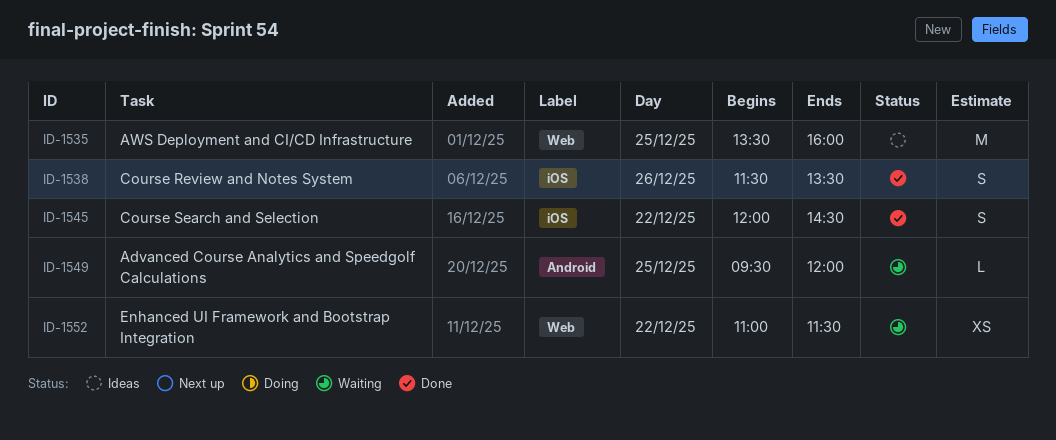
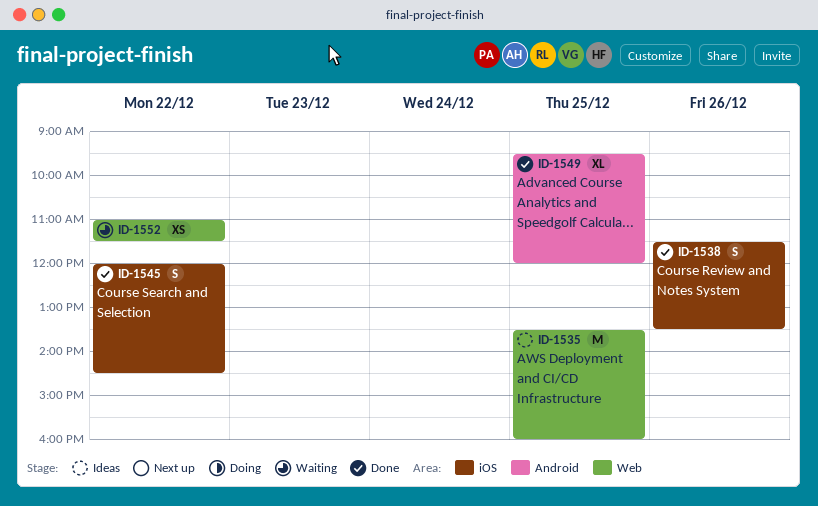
ID-1549, status: Waiting -> Done
ID-1549, estimate: L -> XL

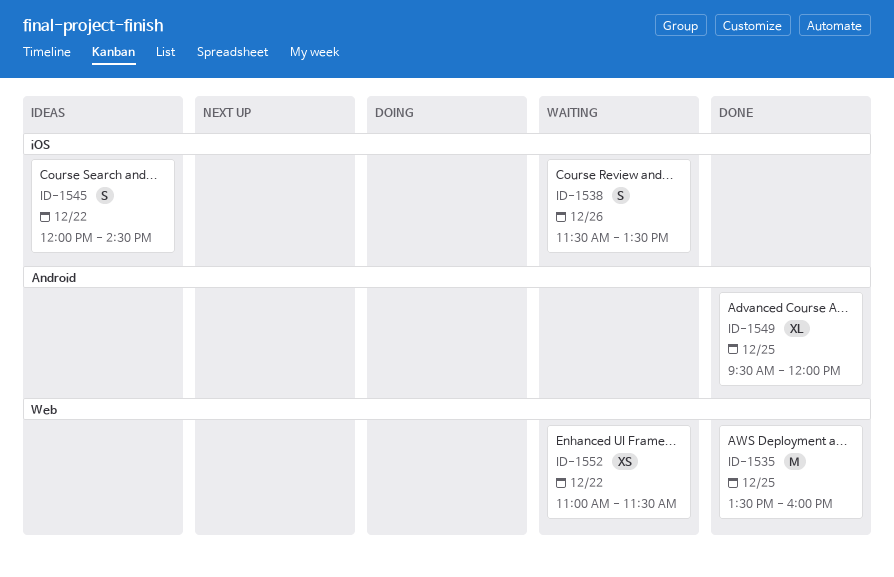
ID-1535, status: Ideas -> Done
ID-1538, status: Done -> Waiting
ID-1545, status: Done -> Ideas

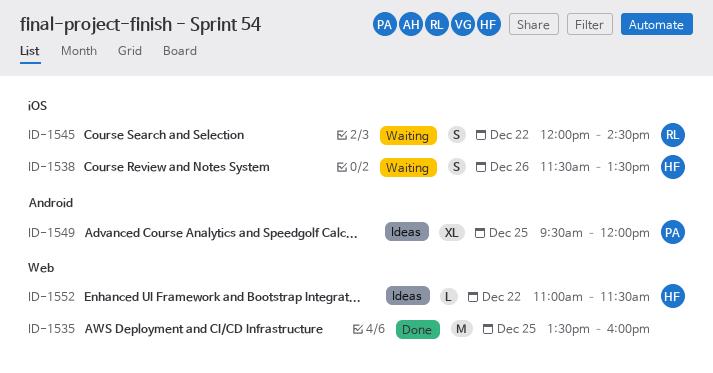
ID-1545, status: Ideas -> Waiting
ID-1549, status: Done -> Ideas
ID-1552, status: Waiting -> Ideas
ID-1552, estimate: XS -> L

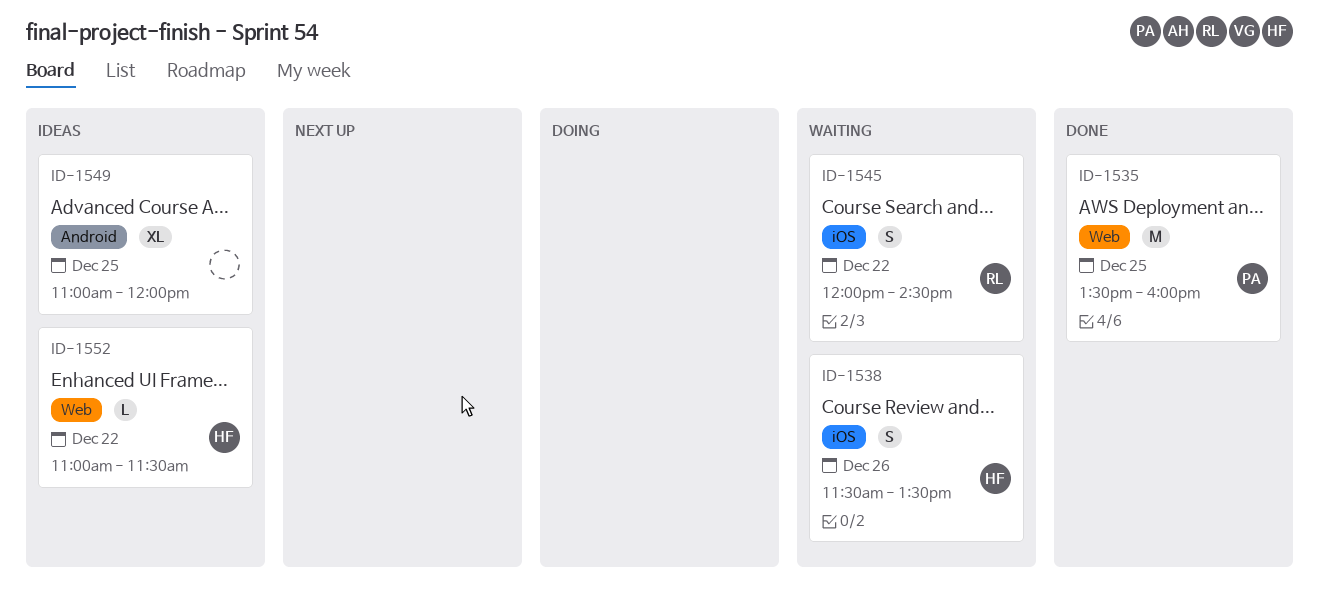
ID-1535, owner: none -> PA
ID-1549, owner: PA -> none
ID-1549, begins: 09:30 -> 11:00

